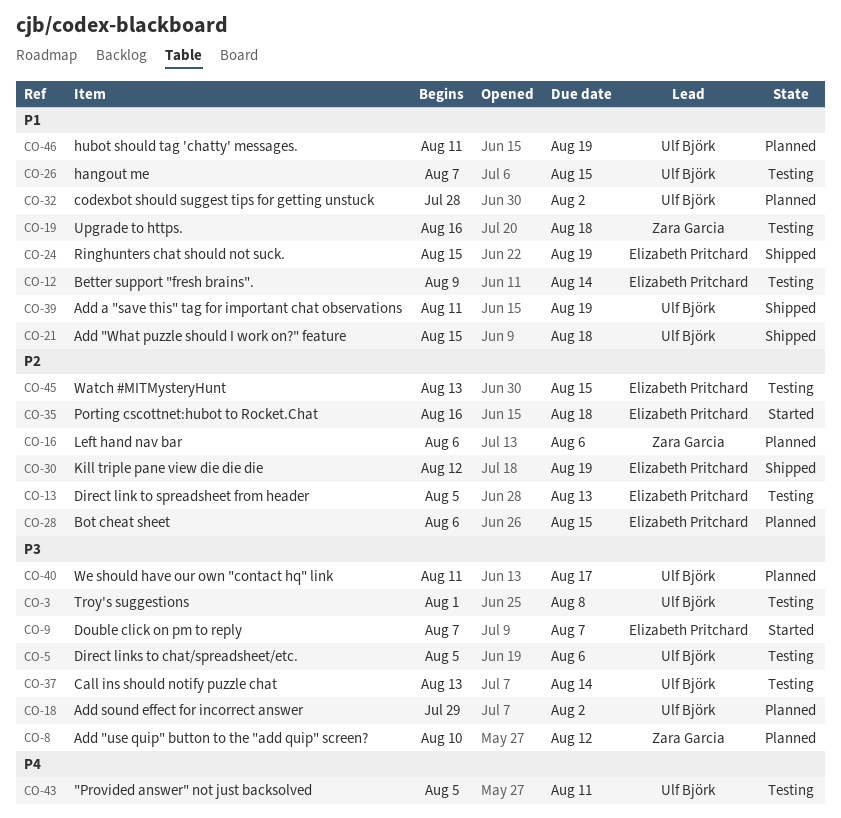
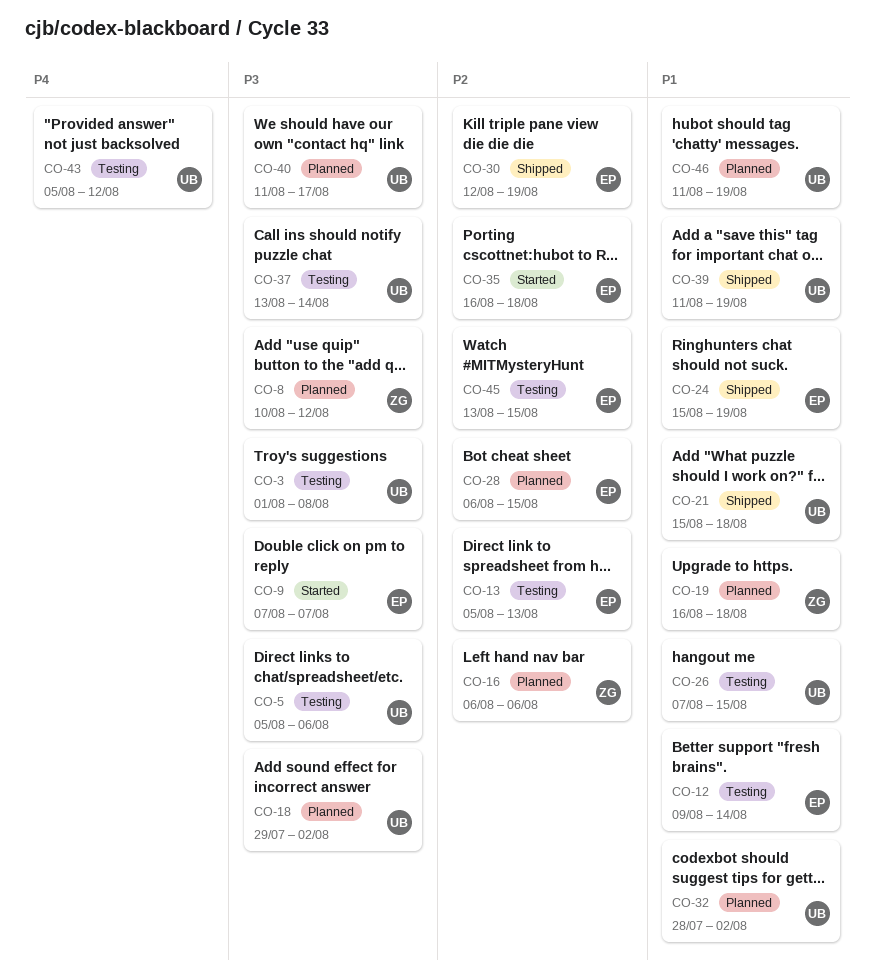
CO-19, status: Testing -> Planned
CO-43, due: Aug 11 -> Aug 12

